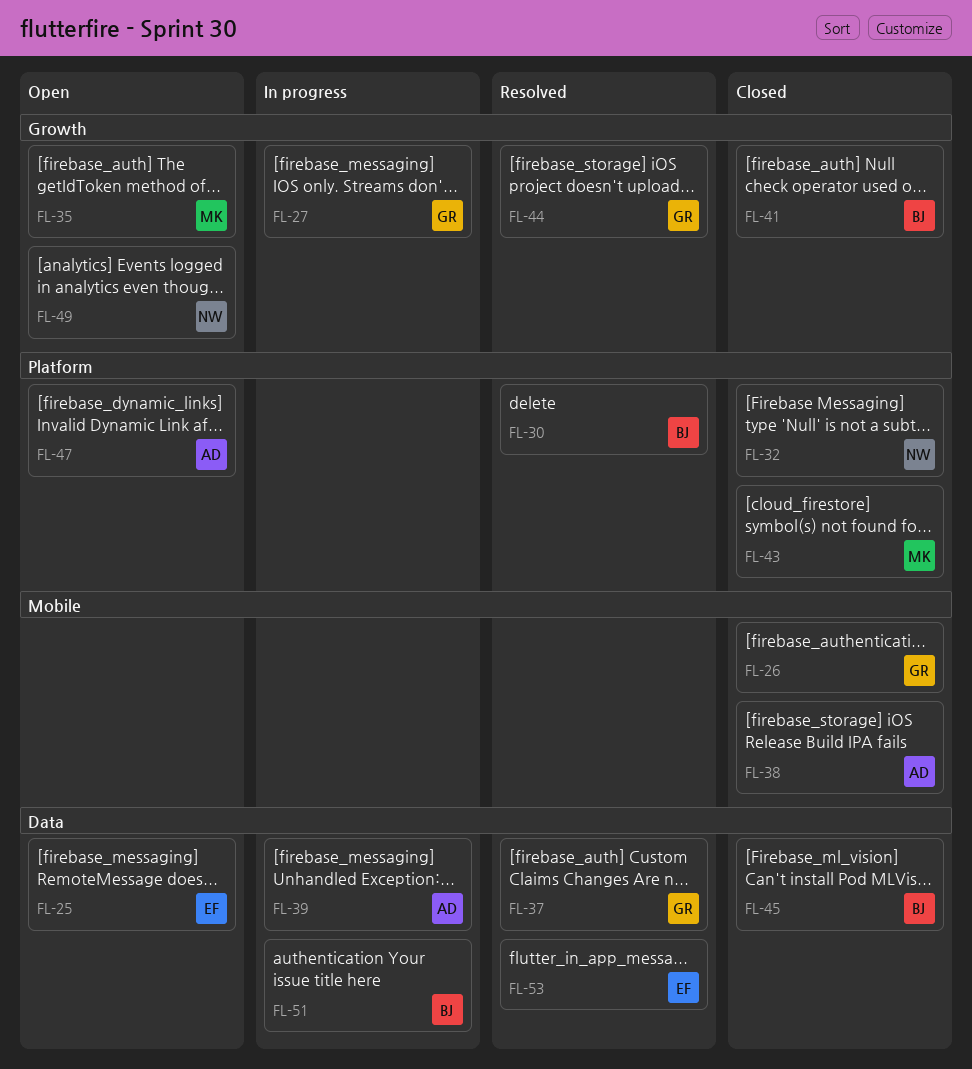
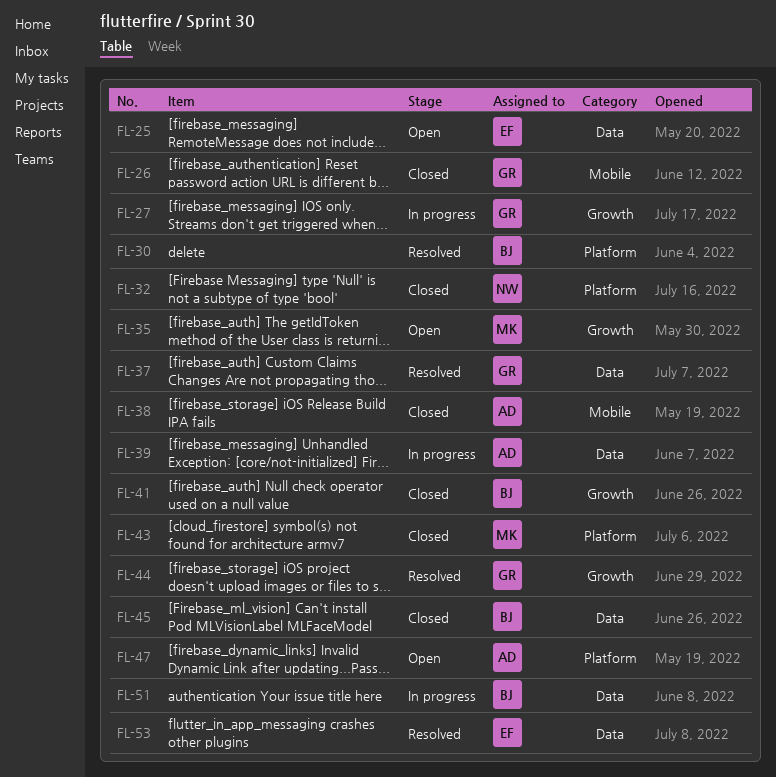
FL-49: present -> none

